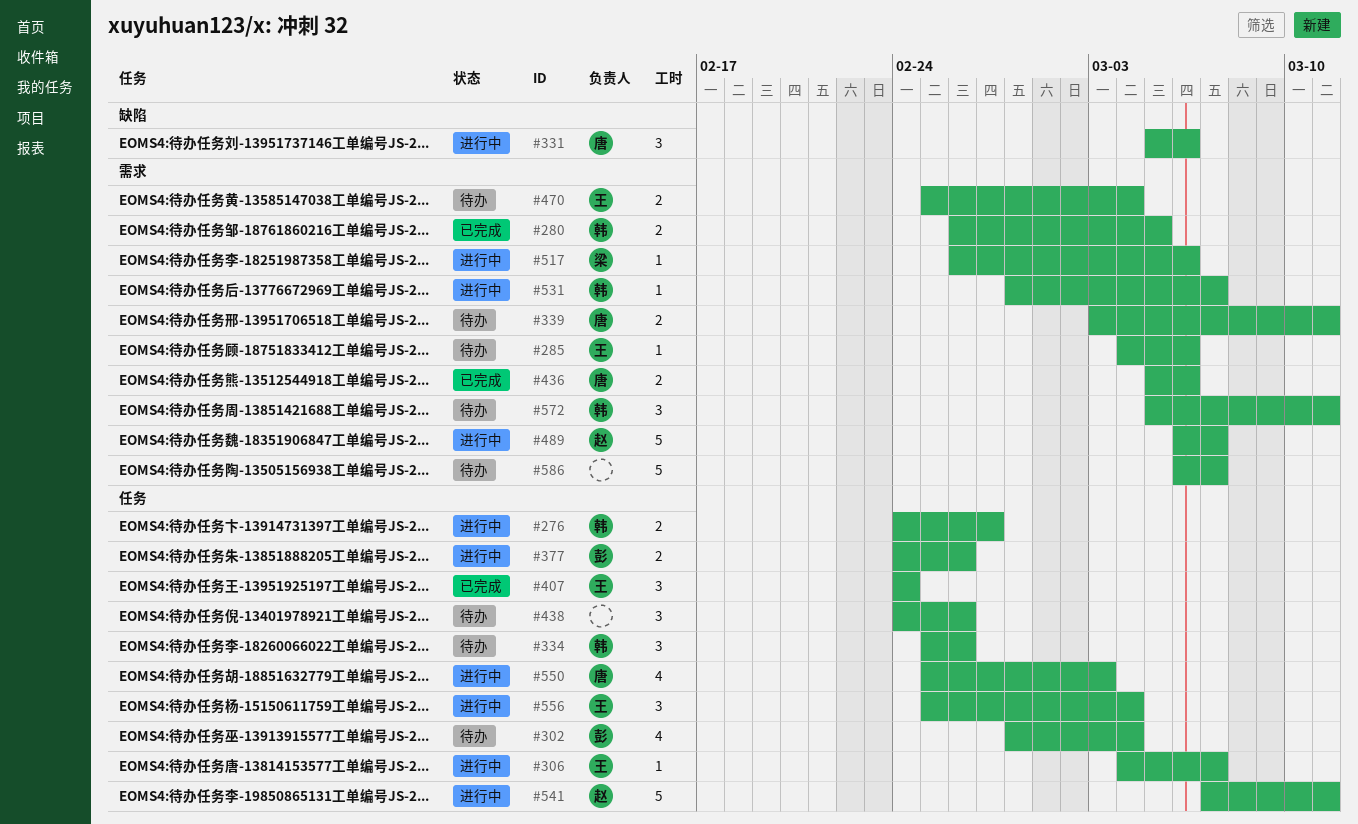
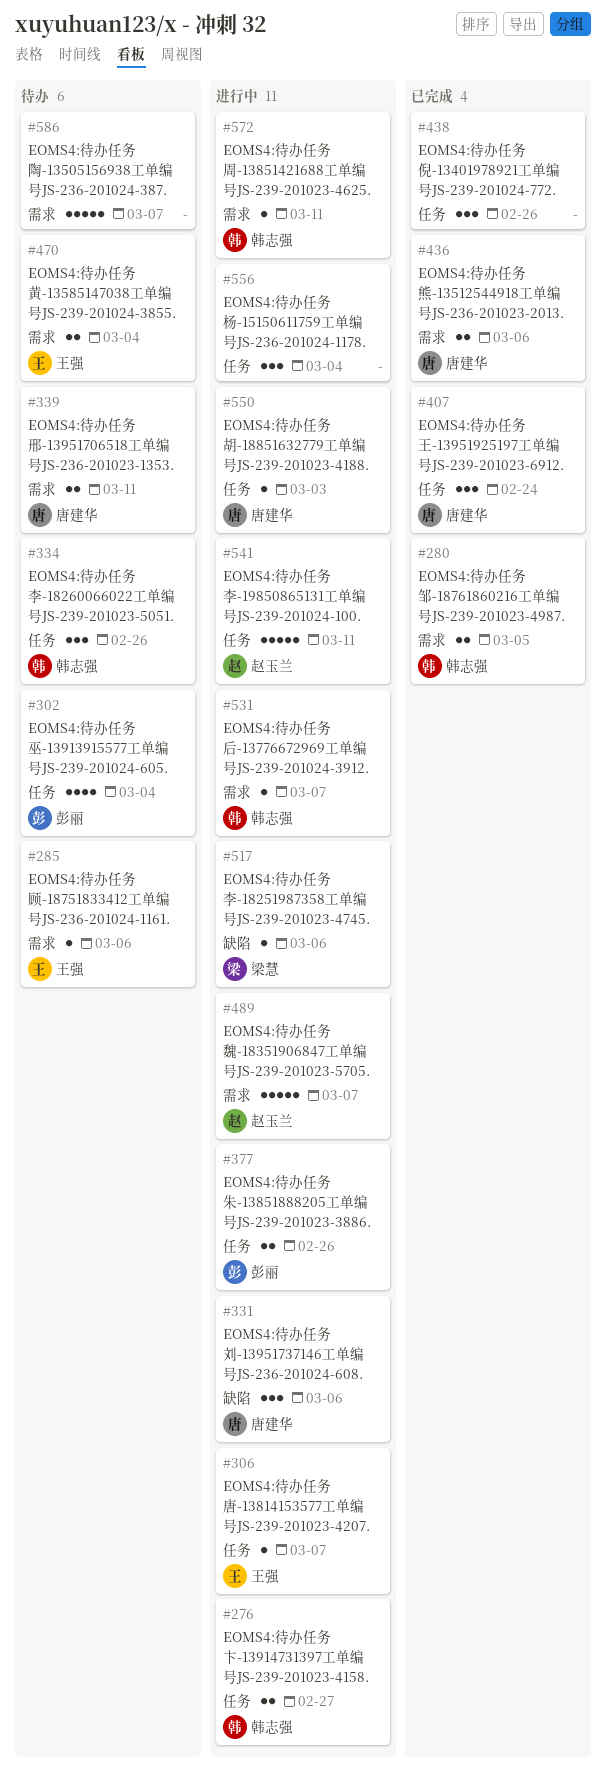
#407, owner: 王强 -> 唐建华
#438, status: 待办 -> 已完成
#517, label: 需求 -> 缺陷
#550, estimate: 4 -> 1
#556, owner: 王强 -> none
#572, status: 待办 -> 进行中
#572, estimate: 3 -> 1

